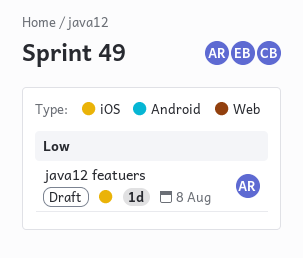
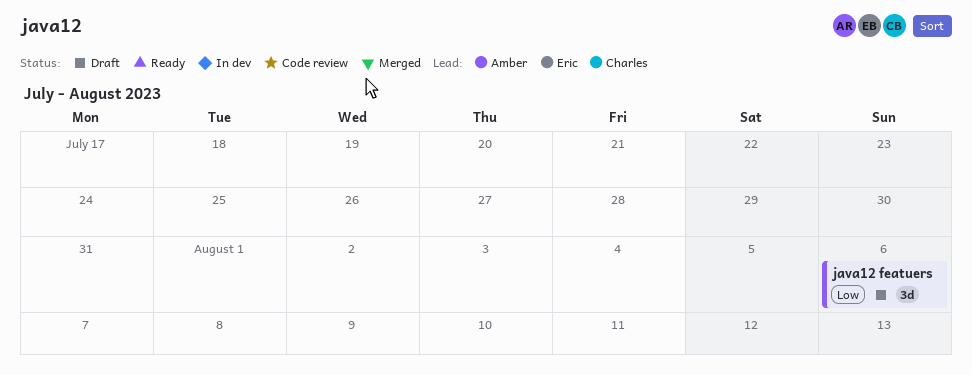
java12 featuers, estimate: 1d -> 3d
java12 featuers, due: Aug 8 -> Aug 6

